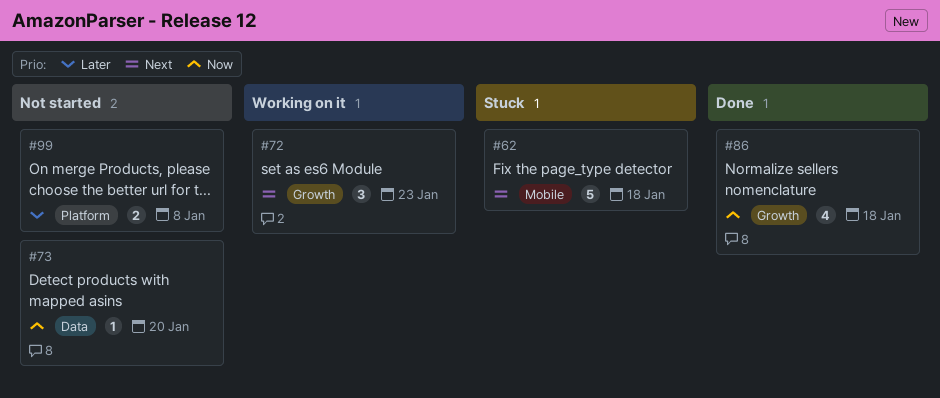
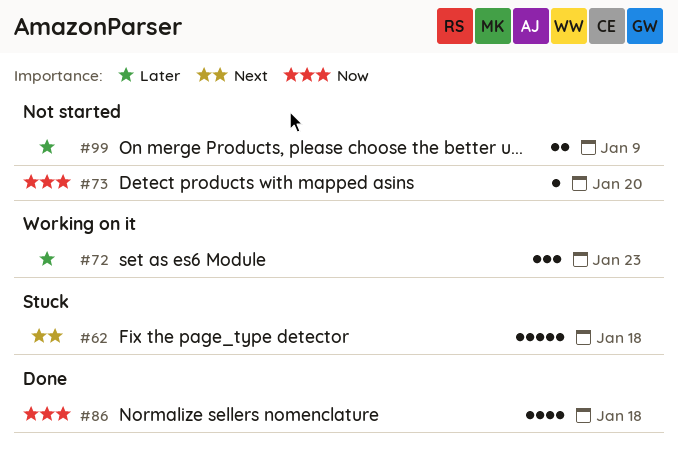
#72, priority: Next -> Later
#99, due: Jan 8 -> Jan 9

